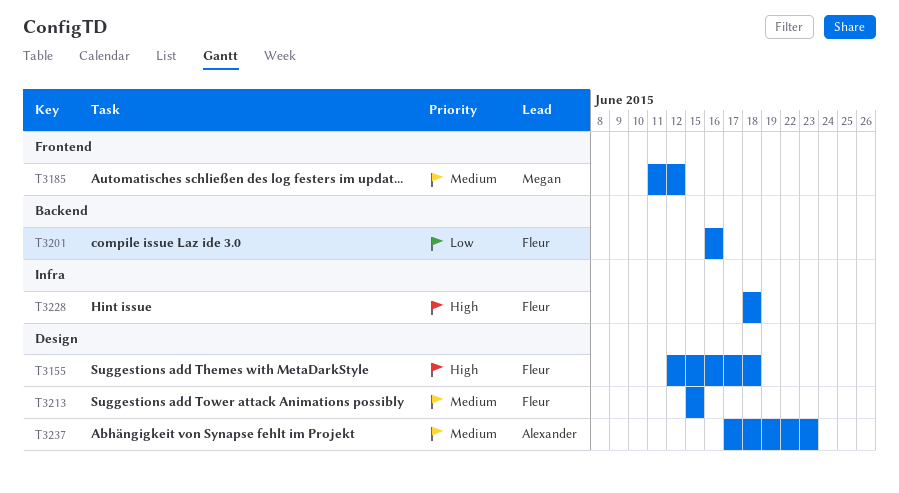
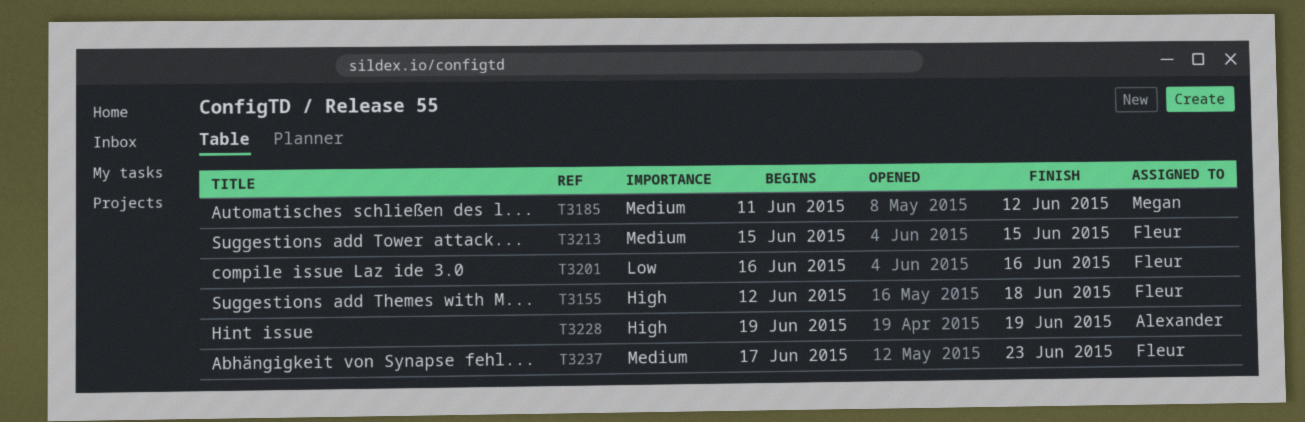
T3228, owner: Fleur -> Alexander
T3228, start: Jun 18 -> Jun 19
T3228, due: Jun 18 -> Jun 19
T3237, owner: Alexander -> Fleur

